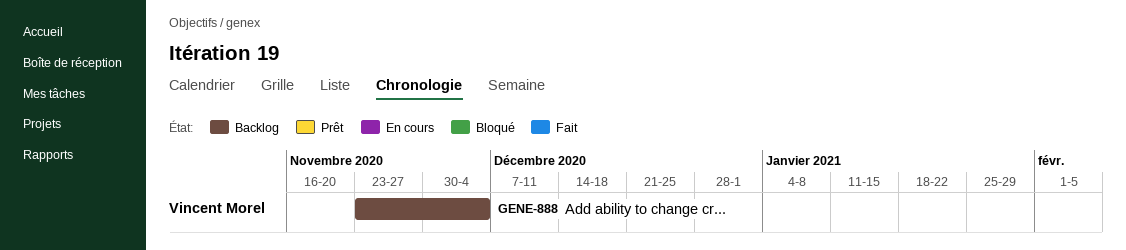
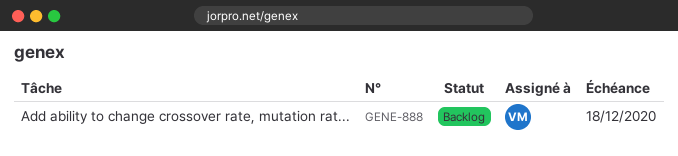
GENE-888, due: Dec 4 -> Dec 18

